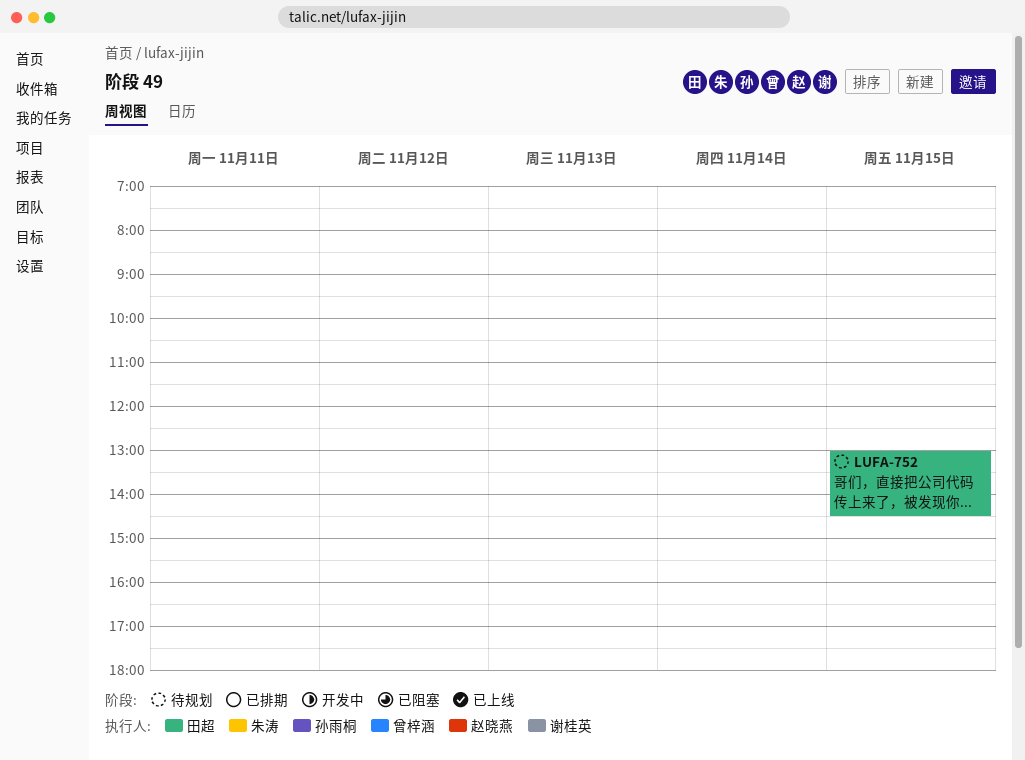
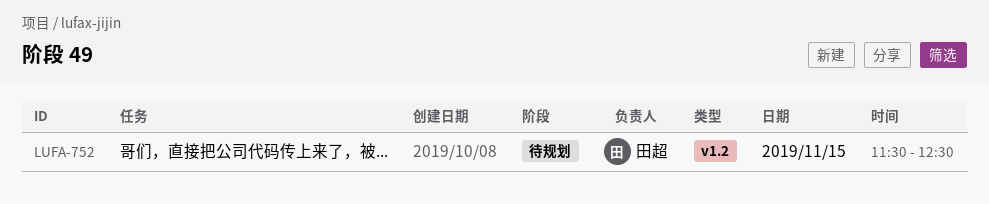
LUFA-752, begins: 13:00 -> 11:30
LUFA-752, ends: 14:30 -> 12:30

